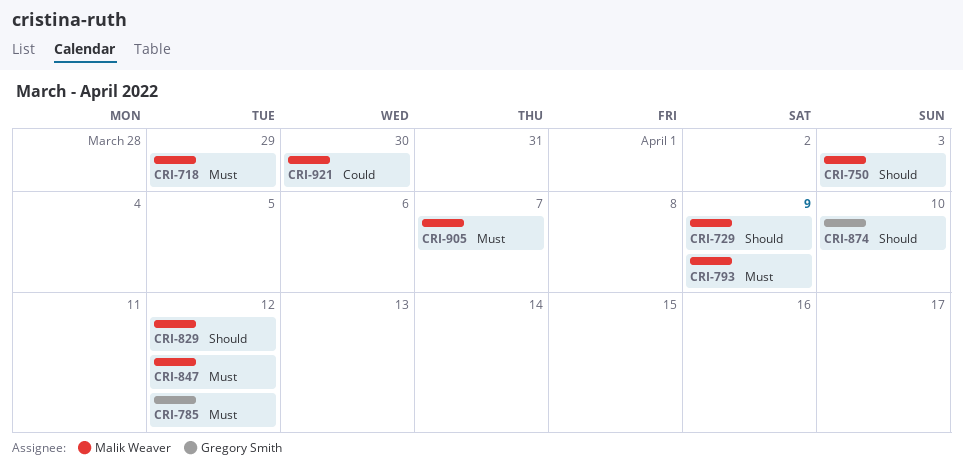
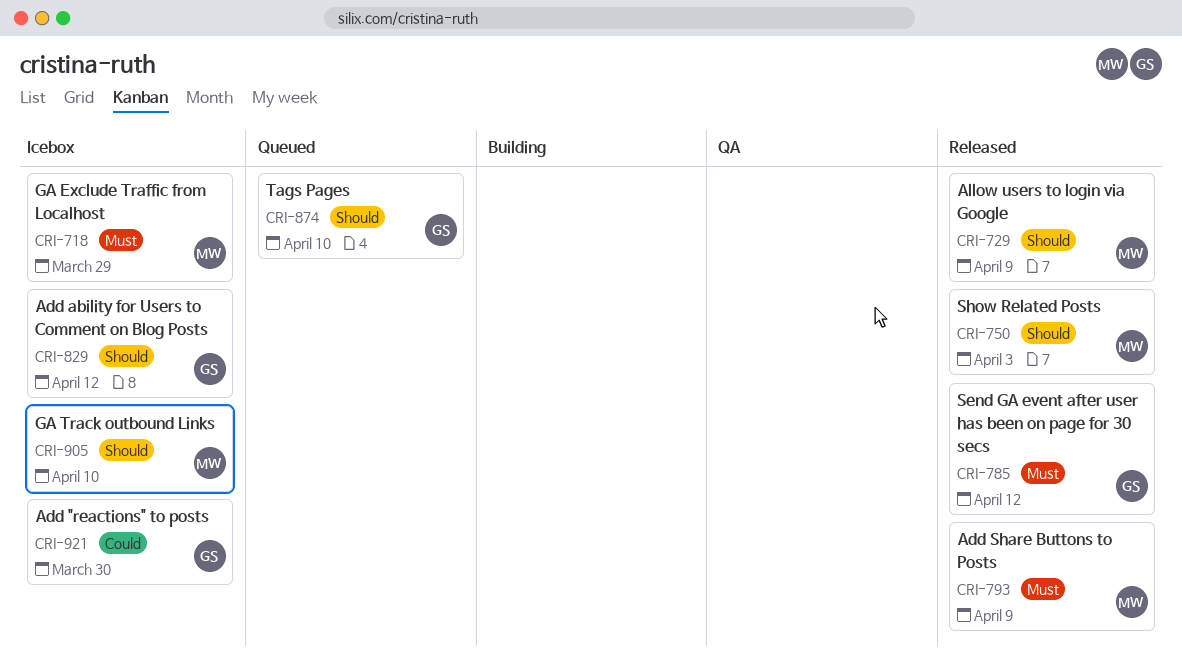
CRI-829, owner: Malik Weaver -> Gregory Smith
CRI-847: present -> none
CRI-905, priority: Must -> Should
CRI-905, due: Apr 7 -> Apr 10
CRI-921, owner: Malik Weaver -> Gregory Smith

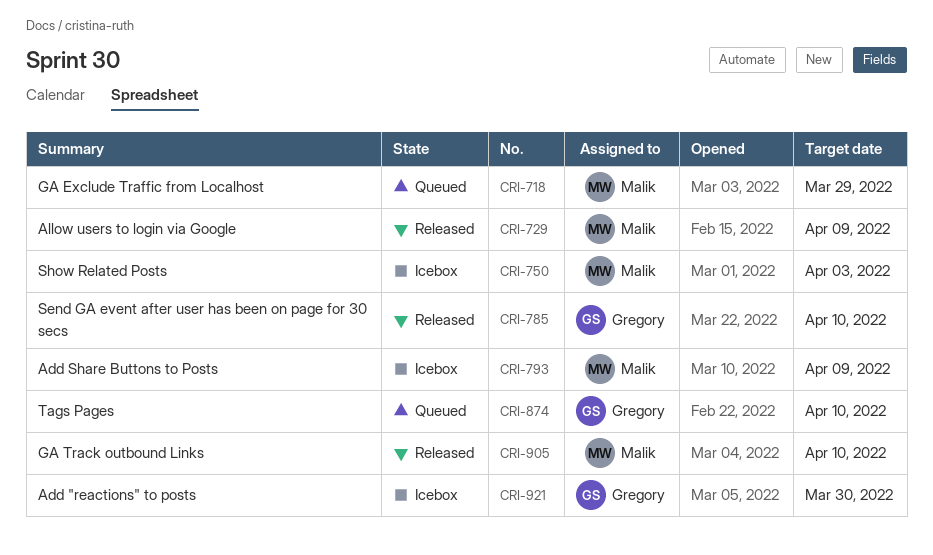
CRI-718, status: Icebox -> Queued
CRI-750, status: Released -> Icebox
CRI-785, due: Apr 12 -> Apr 10
CRI-793, status: Released -> Icebox
CRI-829: present -> none
CRI-905, status: Icebox -> Released

